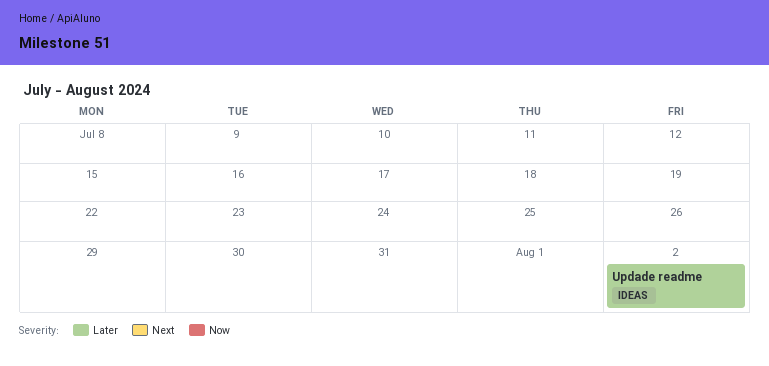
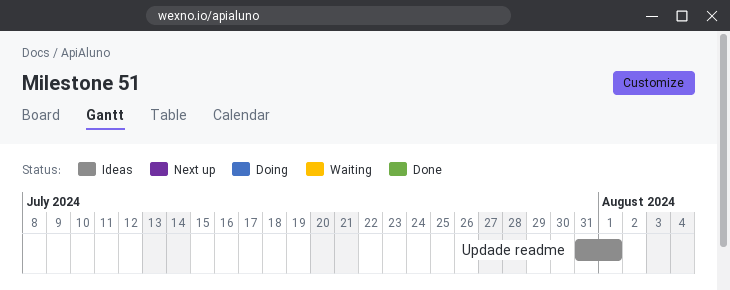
Updade readme, due: Aug 2 -> Aug 1

